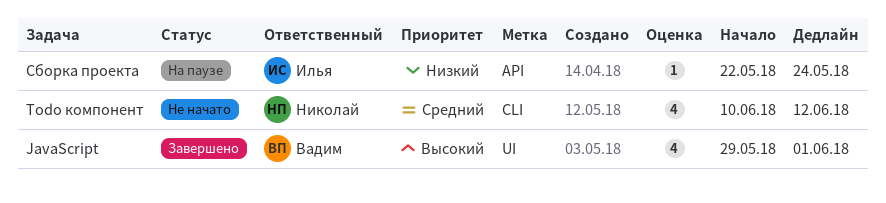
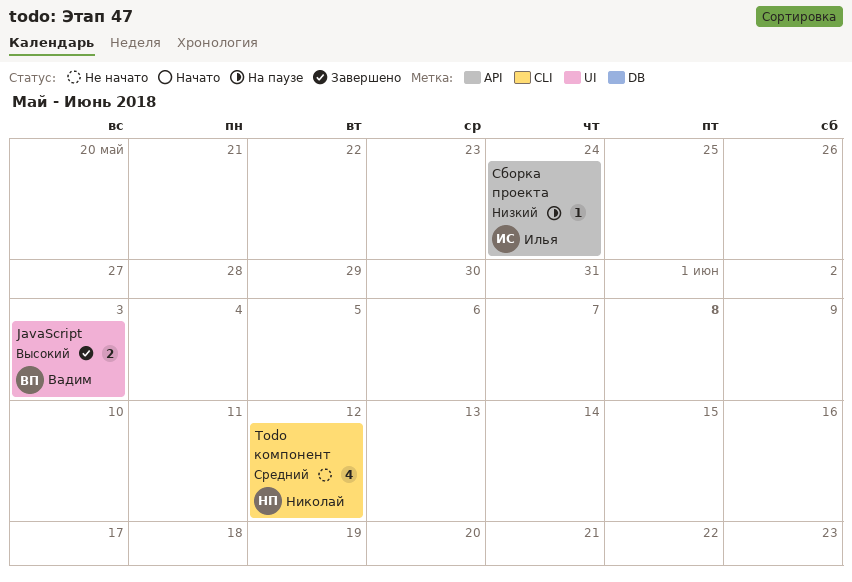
JavaScript, estimate: 4 -> 2
JavaScript, due: Jun 1 -> Jun 3

